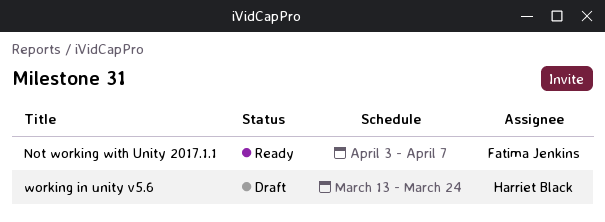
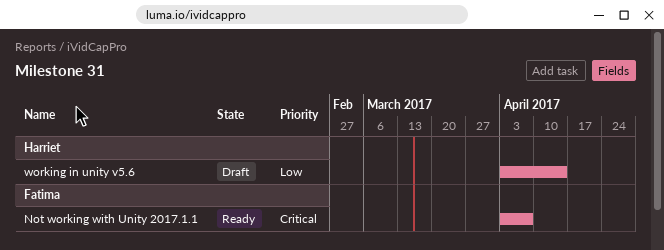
working in unity v5.6, start: Mar 13 -> Apr 3
working in unity v5.6, due: Mar 24 -> Apr 14

